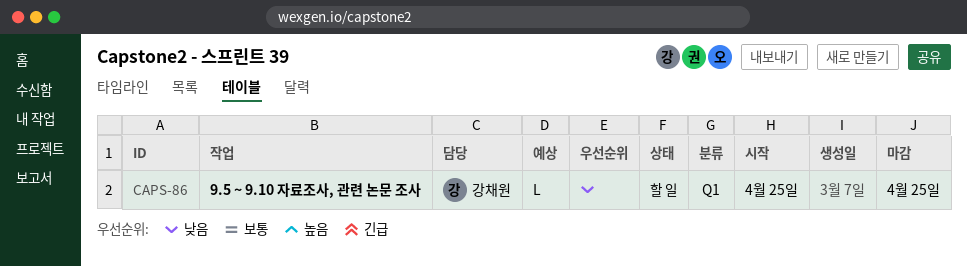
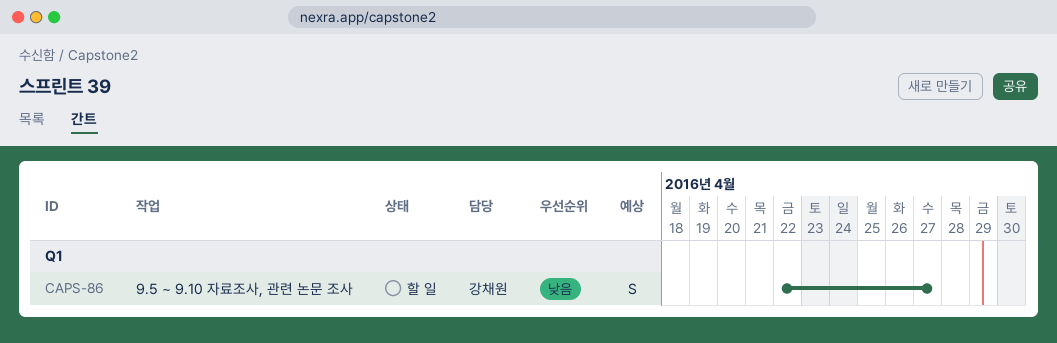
CAPS-86, estimate: L -> S
CAPS-86, start: Apr 25 -> Apr 22
CAPS-86, due: Apr 25 -> Apr 27

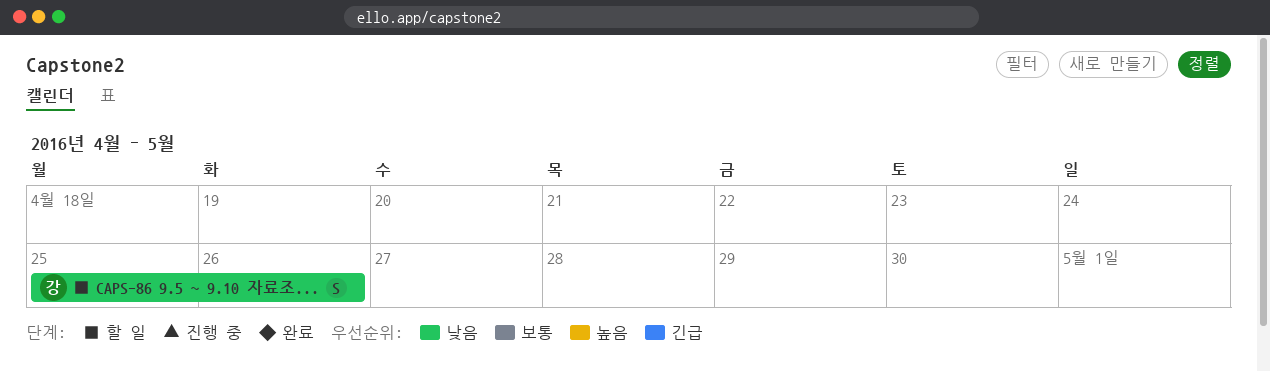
CAPS-86, start: Apr 22 -> Apr 25
CAPS-86, due: Apr 27 -> Apr 26

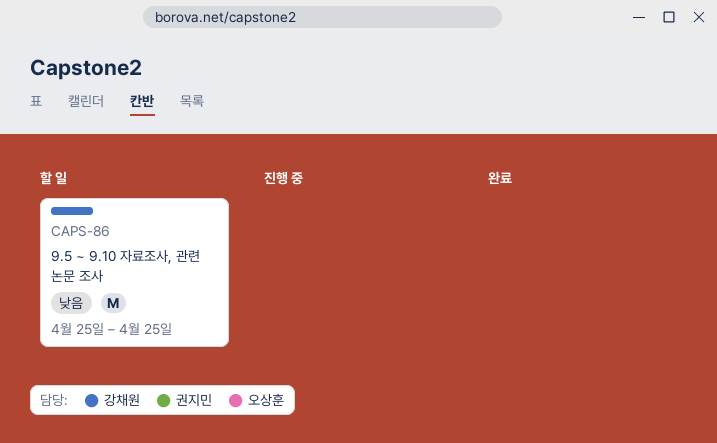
CAPS-86, estimate: S -> M
CAPS-86, due: Apr 26 -> Apr 25

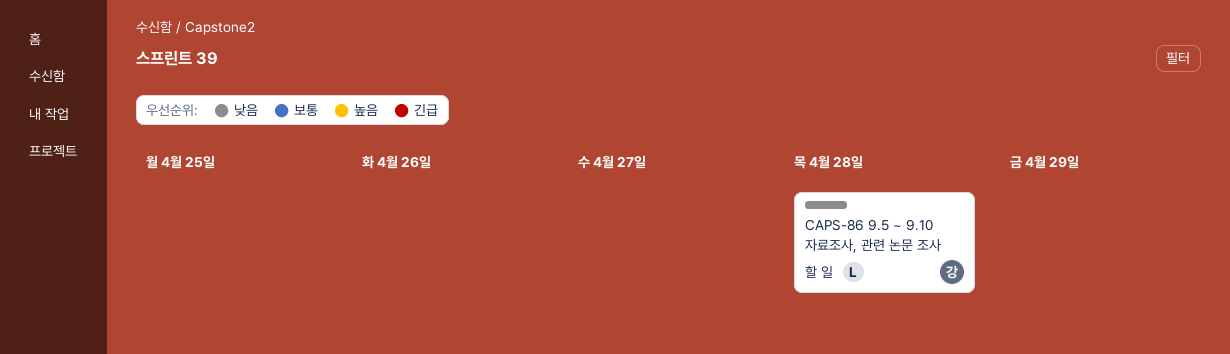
CAPS-86, estimate: M -> L
CAPS-86, due: Apr 25 -> Apr 28

